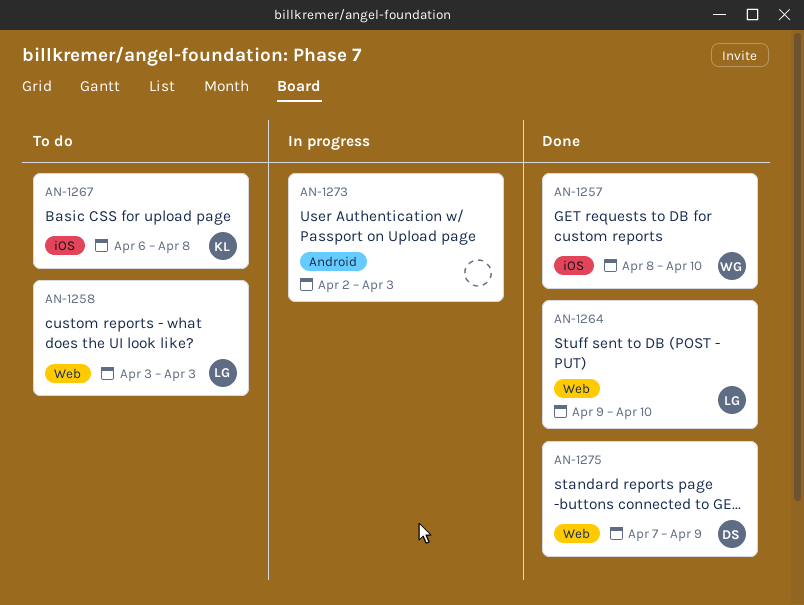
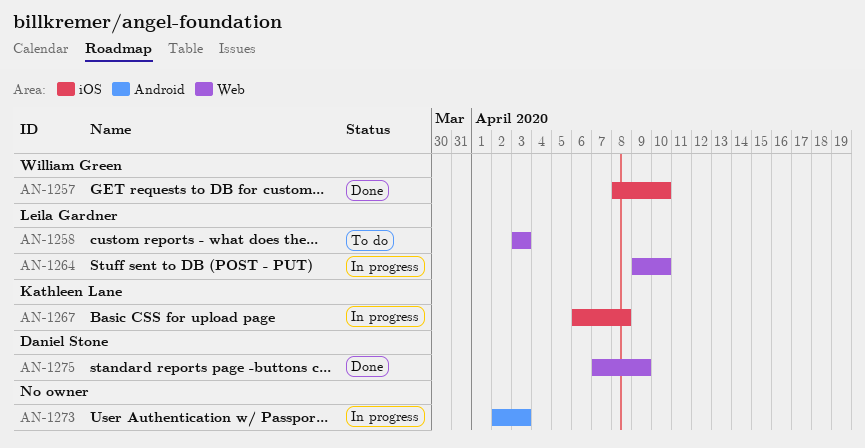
AN-1264, status: Done -> In progress
AN-1267, status: To do -> In progress

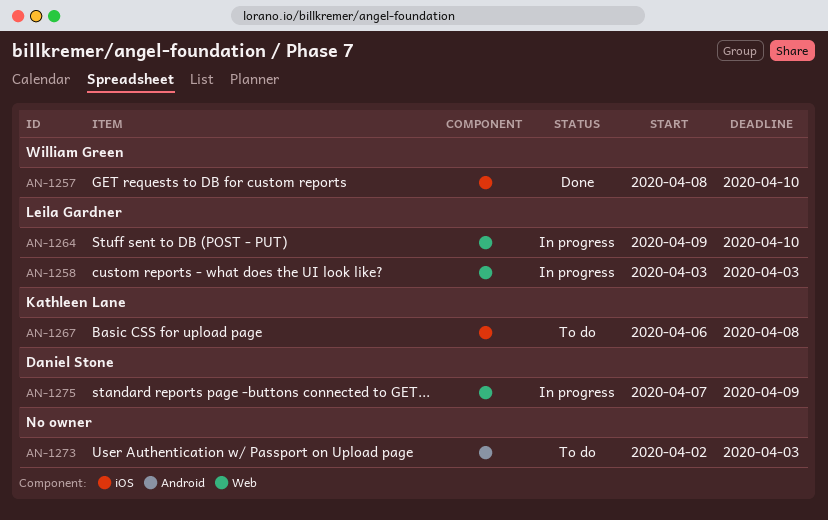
AN-1258, status: To do -> In progress
AN-1267, status: In progress -> To do
AN-1273, status: In progress -> To do
AN-1275, status: Done -> In progress

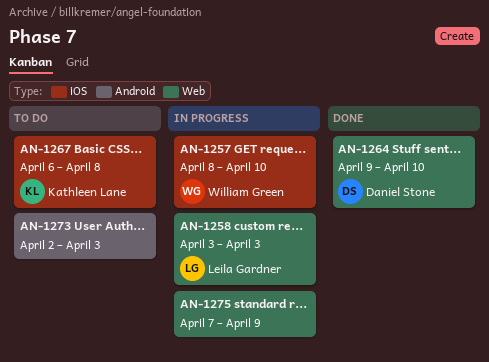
AN-1257, status: Done -> In progress
AN-1264, status: In progress -> Done
AN-1264, owner: Leila Gardner -> Daniel Stone
AN-1275, owner: Daniel Stone -> none

